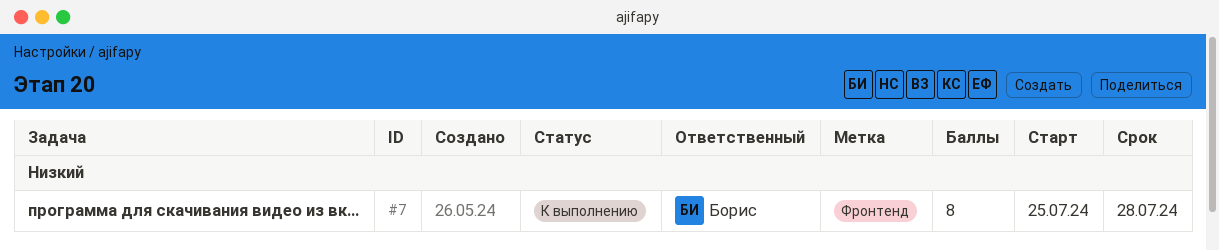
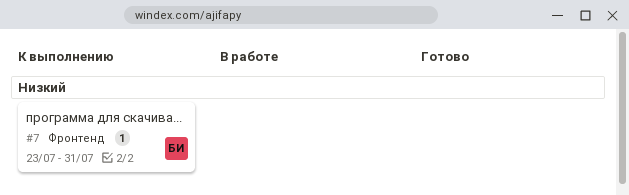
#7, estimate: 8 -> 1
#7, start: Jul 25 -> Jul 23
#7, due: Jul 28 -> Jul 31

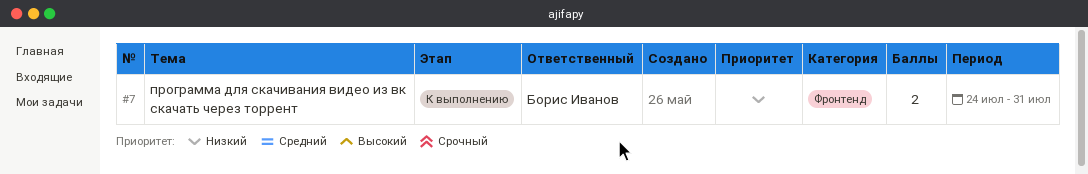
#7, estimate: 1 -> 2
#7, start: Jul 23 -> Jul 24

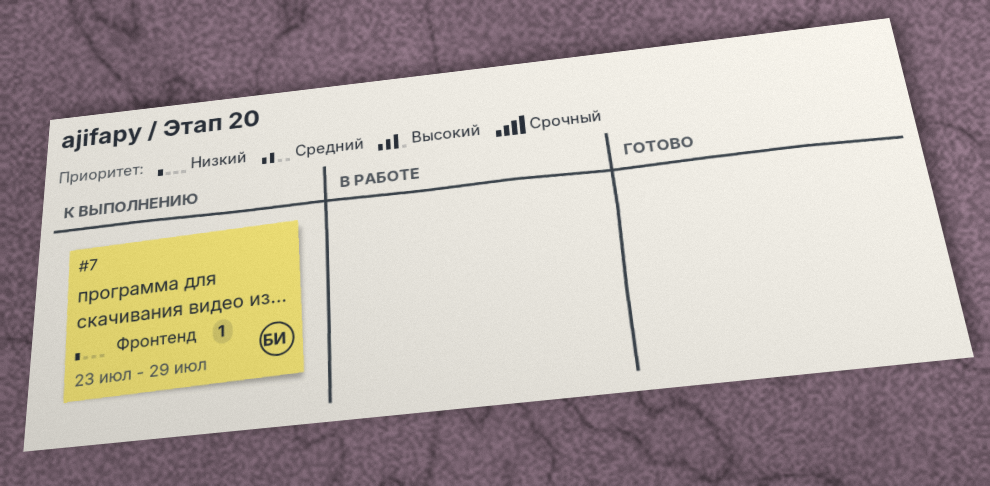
#7, estimate: 2 -> 1
#7, start: Jul 24 -> Jul 23
#7, due: Jul 31 -> Jul 29

